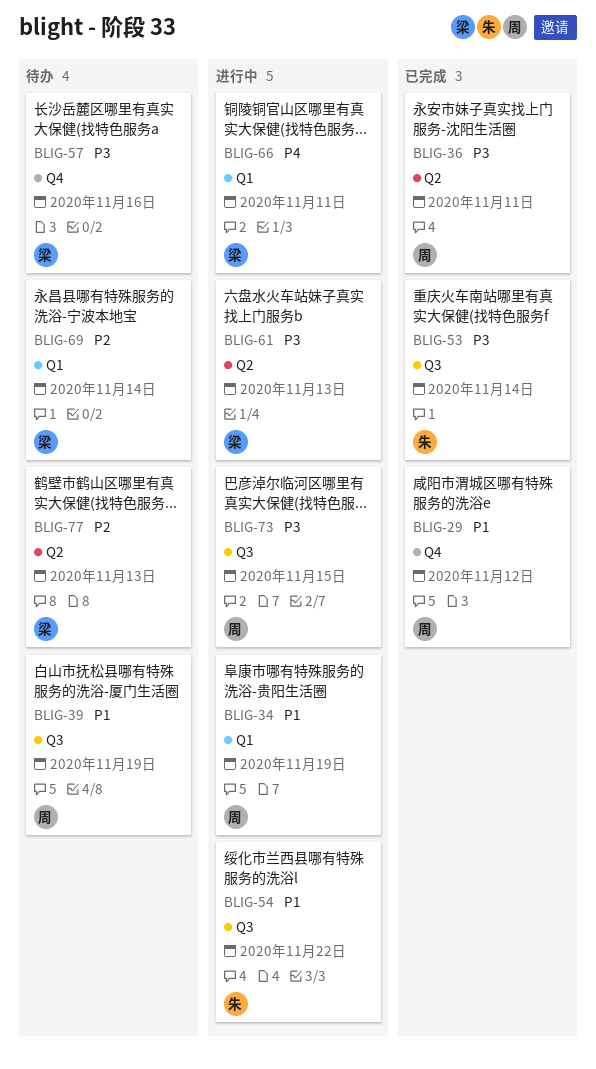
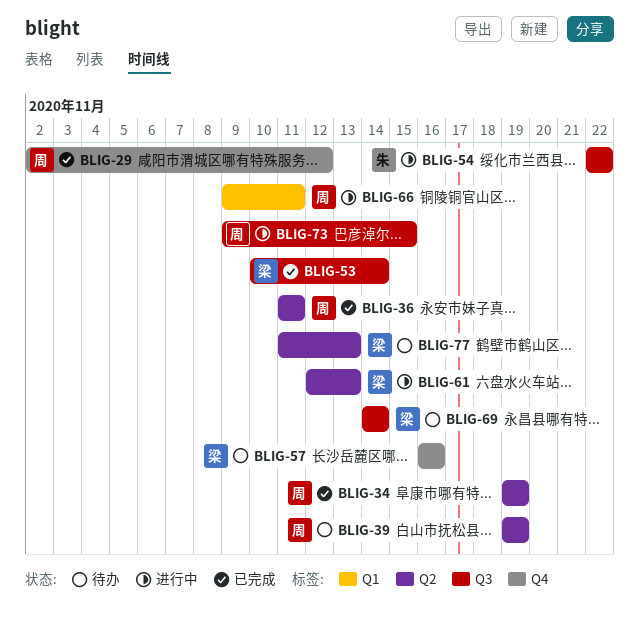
BLIG-34, status: 进行中 -> 已完成
BLIG-34, label: Q1 -> Q2
BLIG-39, label: Q3 -> Q2
BLIG-53, owner: 朱 -> 梁
BLIG-66, owner: 梁 -> 周
BLIG-69, label: Q1 -> Q3

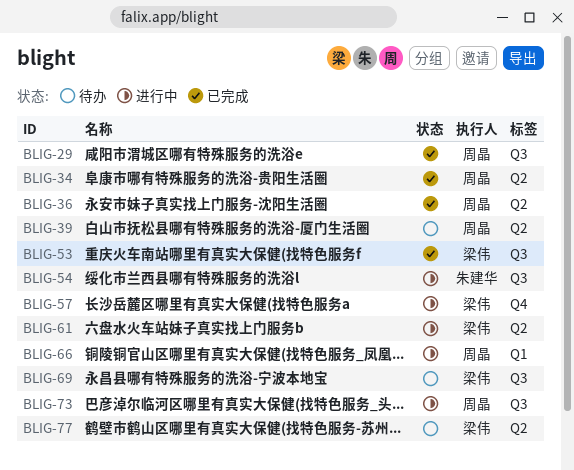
BLIG-29, label: Q4 -> Q3
BLIG-57, status: 待办 -> 进行中

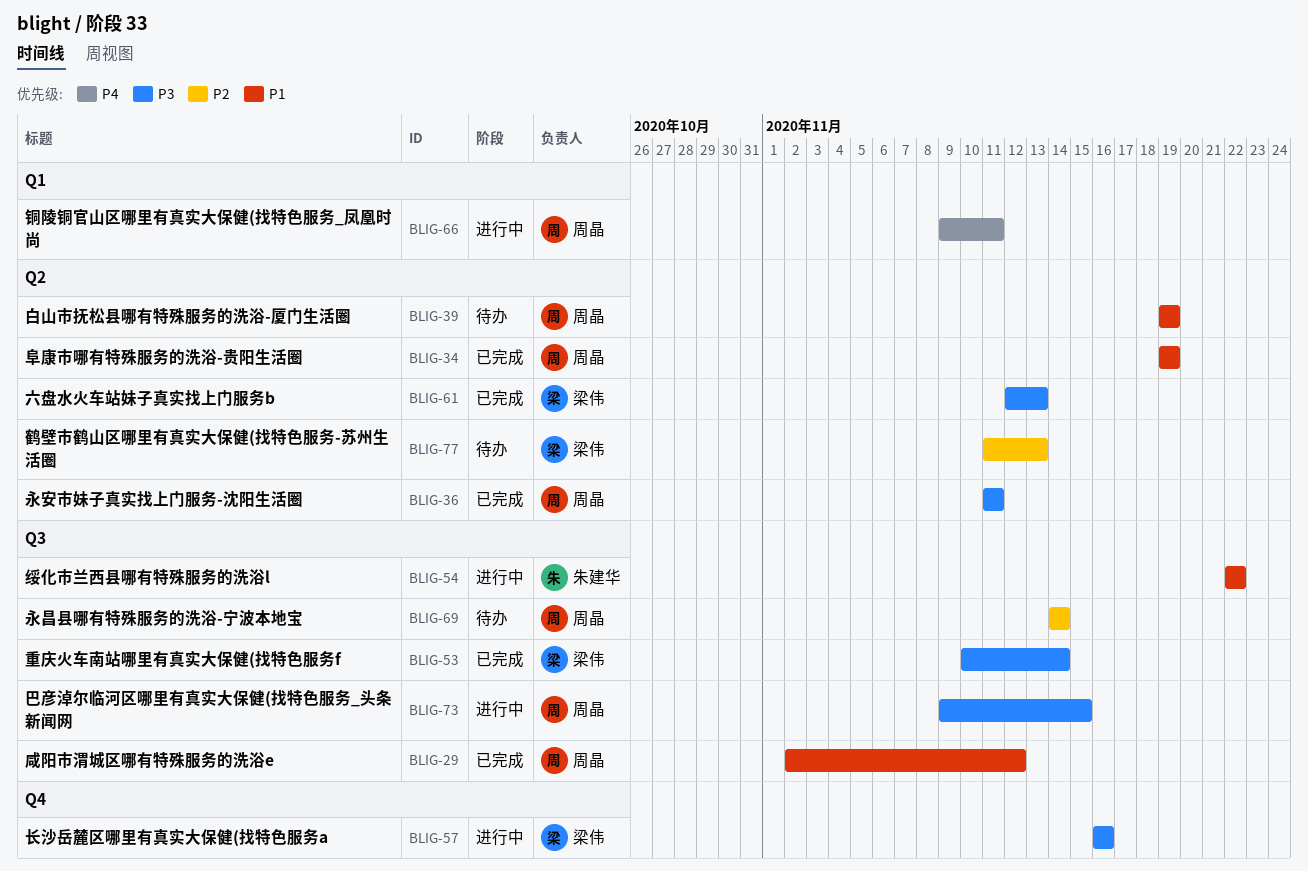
BLIG-61, status: 进行中 -> 已完成
BLIG-69, owner: 梁伟 -> 周晶

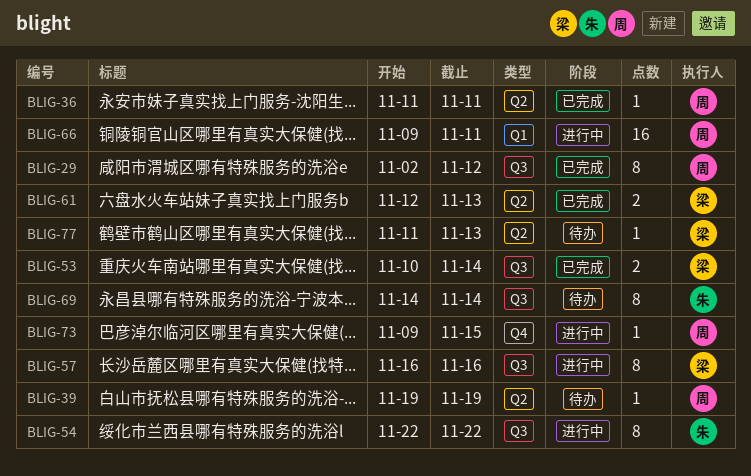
BLIG-34: present -> none
BLIG-57, label: Q4 -> Q3
BLIG-69, owner: 周晶 -> 朱建华
BLIG-73, label: Q3 -> Q4

